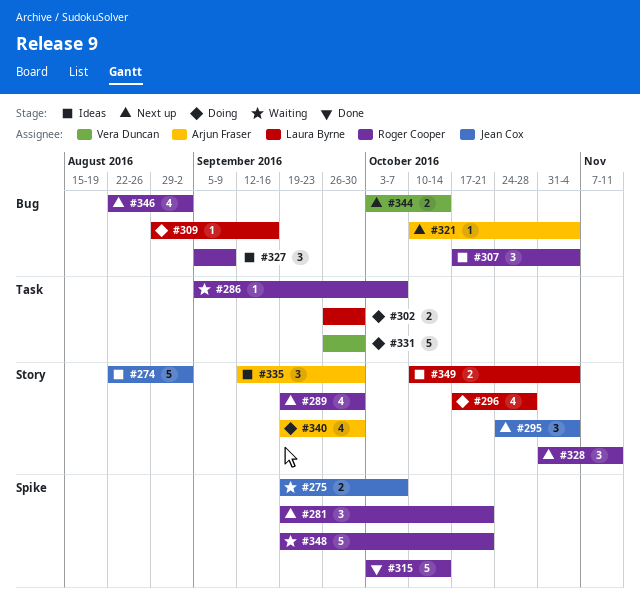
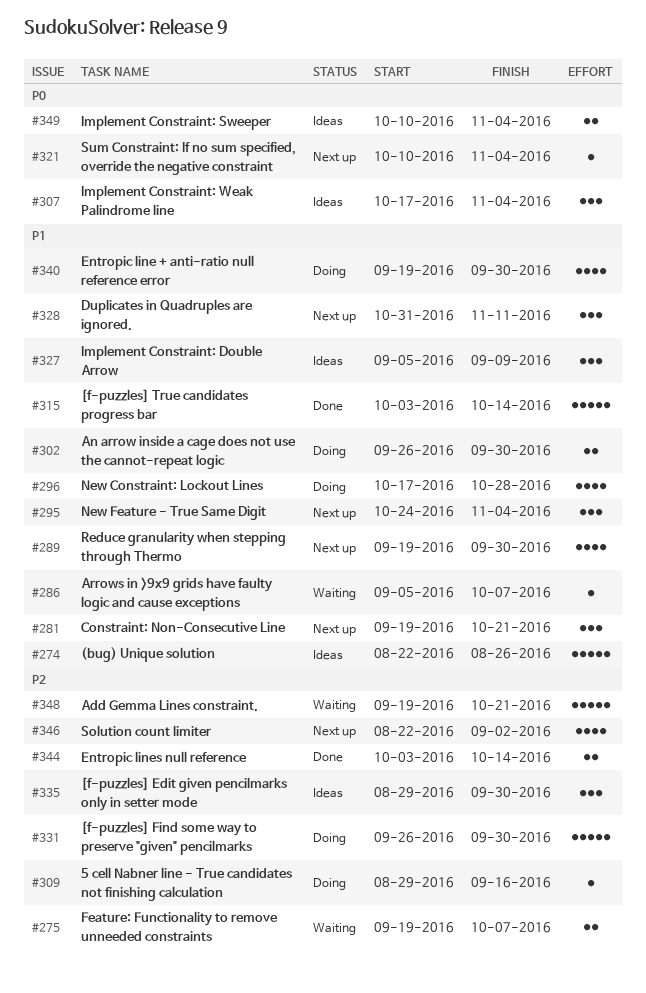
#274, due: Sep 2 -> Aug 26
#335, start: Sep 12 -> Aug 29
#344, status: Next up -> Done

